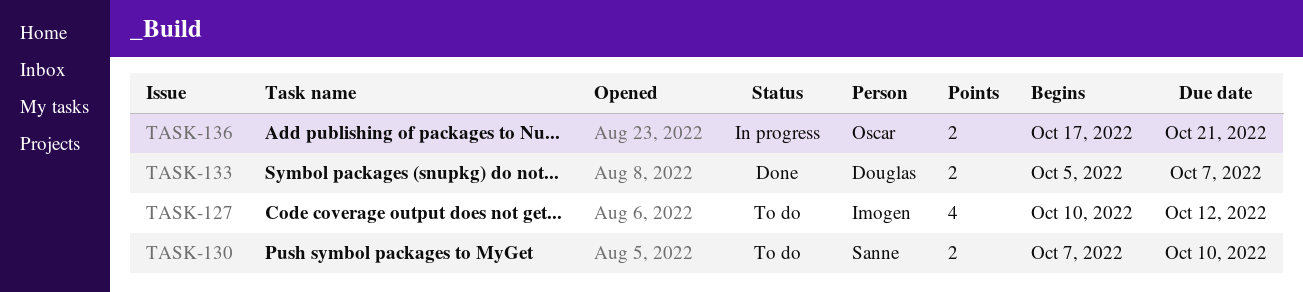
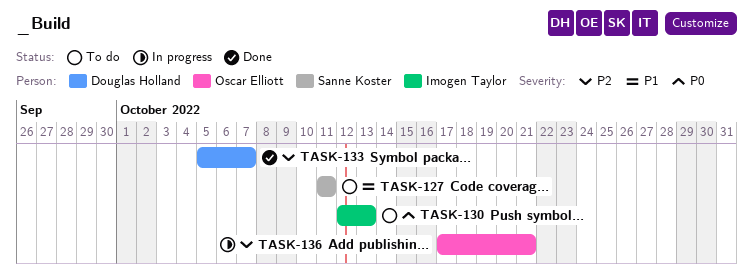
TASK-127, owner: Imogen Taylor -> Sanne Koster
TASK-127, start: Oct 10 -> Oct 11
TASK-127, due: Oct 12 -> Oct 11
TASK-130, owner: Sanne Koster -> Imogen Taylor
TASK-130, start: Oct 7 -> Oct 12
TASK-130, due: Oct 10 -> Oct 13

